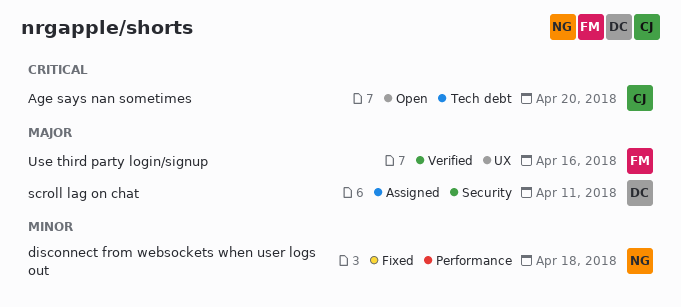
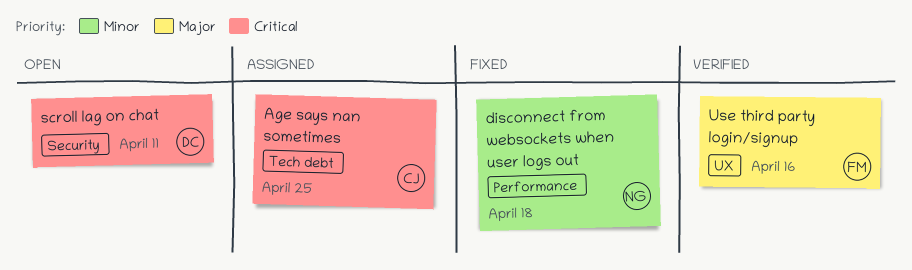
Age says nan sometimes, status: Open -> Assigned
Age says nan sometimes, due: Apr 20 -> Apr 25
scroll lag on chat, status: Assigned -> Open
scroll lag on chat, priority: Major -> Critical

